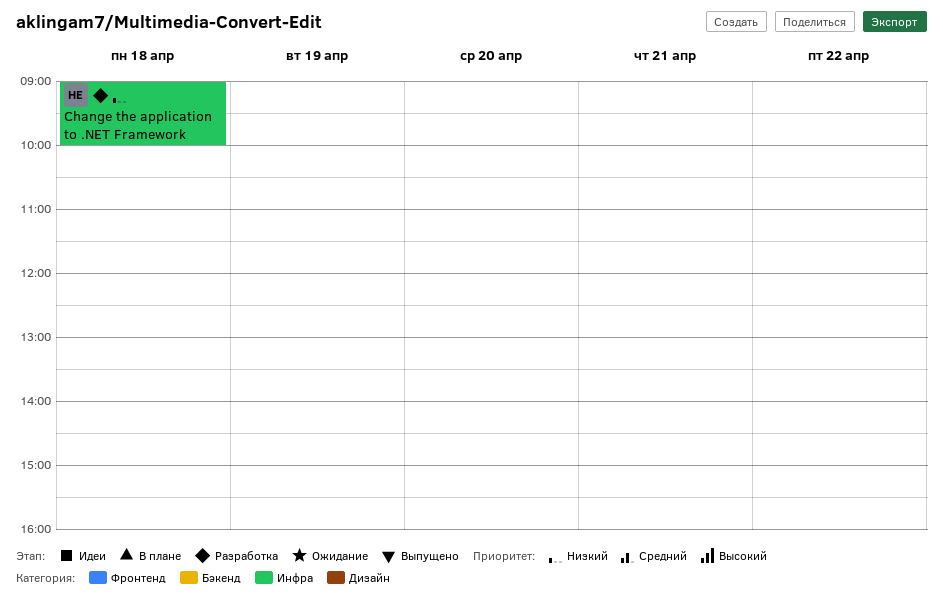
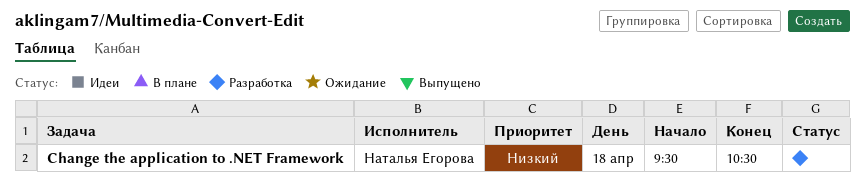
Change the application to .NET Framework, begins: 09:00 -> 09:30
Change the application to .NET Framework, ends: 10:00 -> 10:30

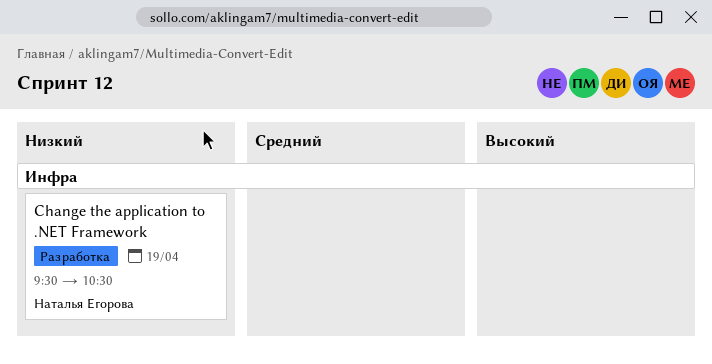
Change the application to .NET Framework, day: Apr 18 -> Apr 19

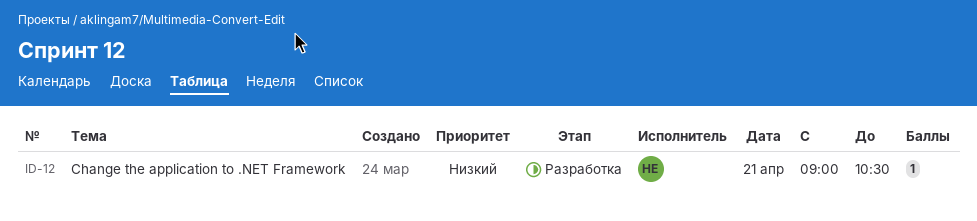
Change the application to .NET Framework, day: Apr 19 -> Apr 21
Change the application to .NET Framework, begins: 09:30 -> 09:00

